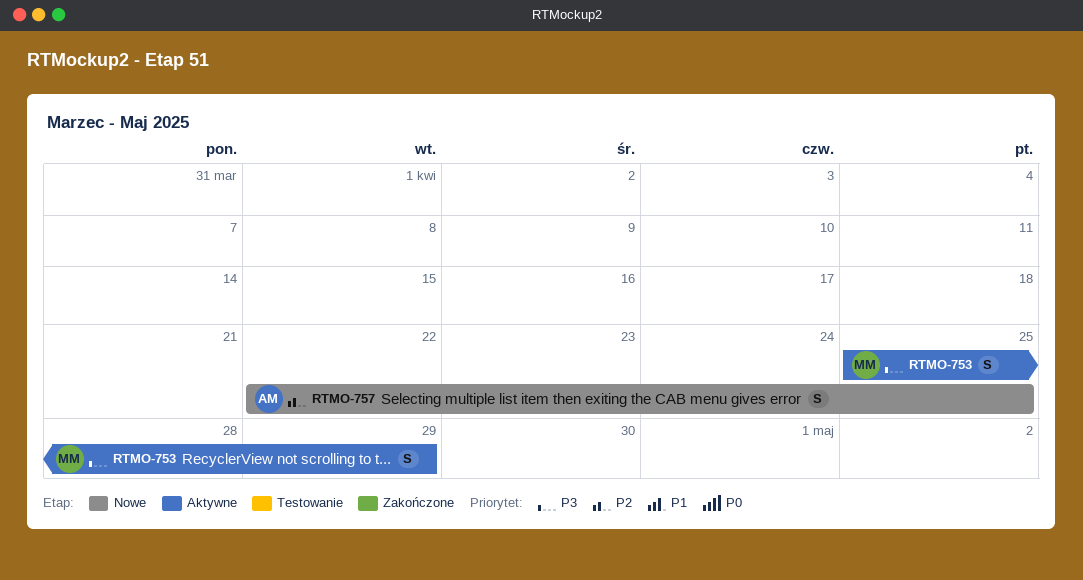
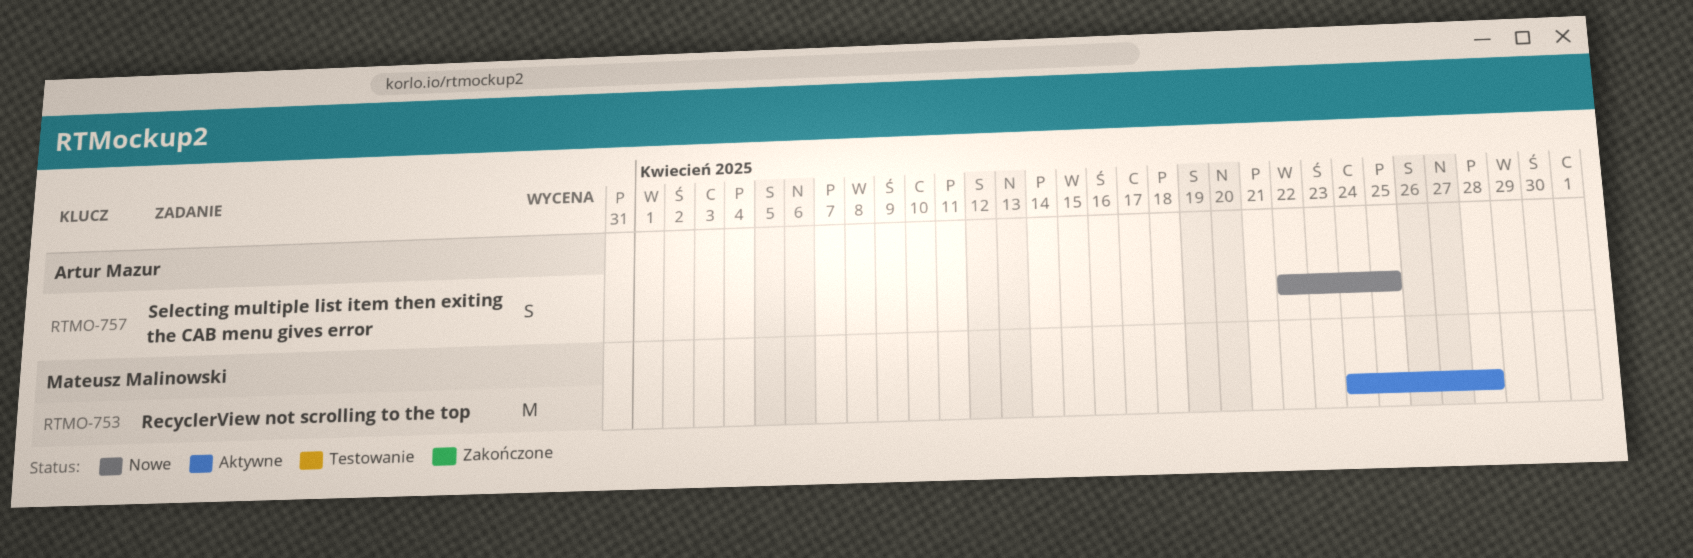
RTMO-753, estimate: S -> M
RTMO-753, start: Apr 25 -> Apr 24
RTMO-753, due: Apr 29 -> Apr 28

